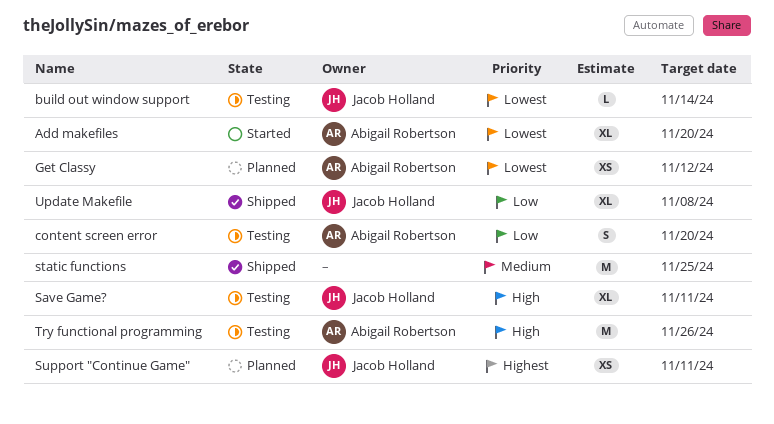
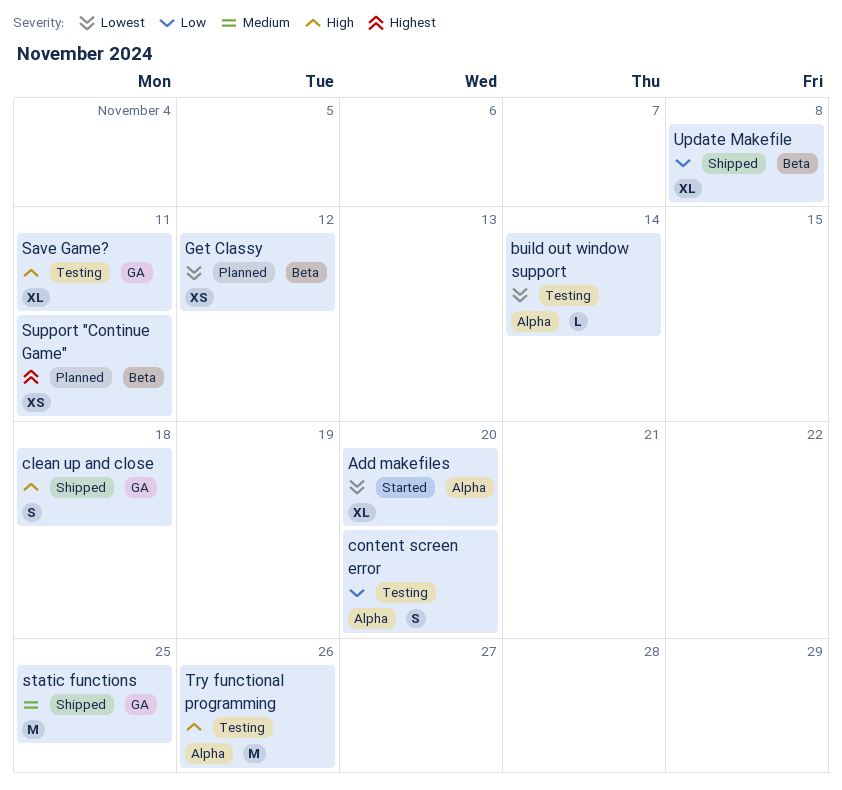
clean up and close: none -> present

